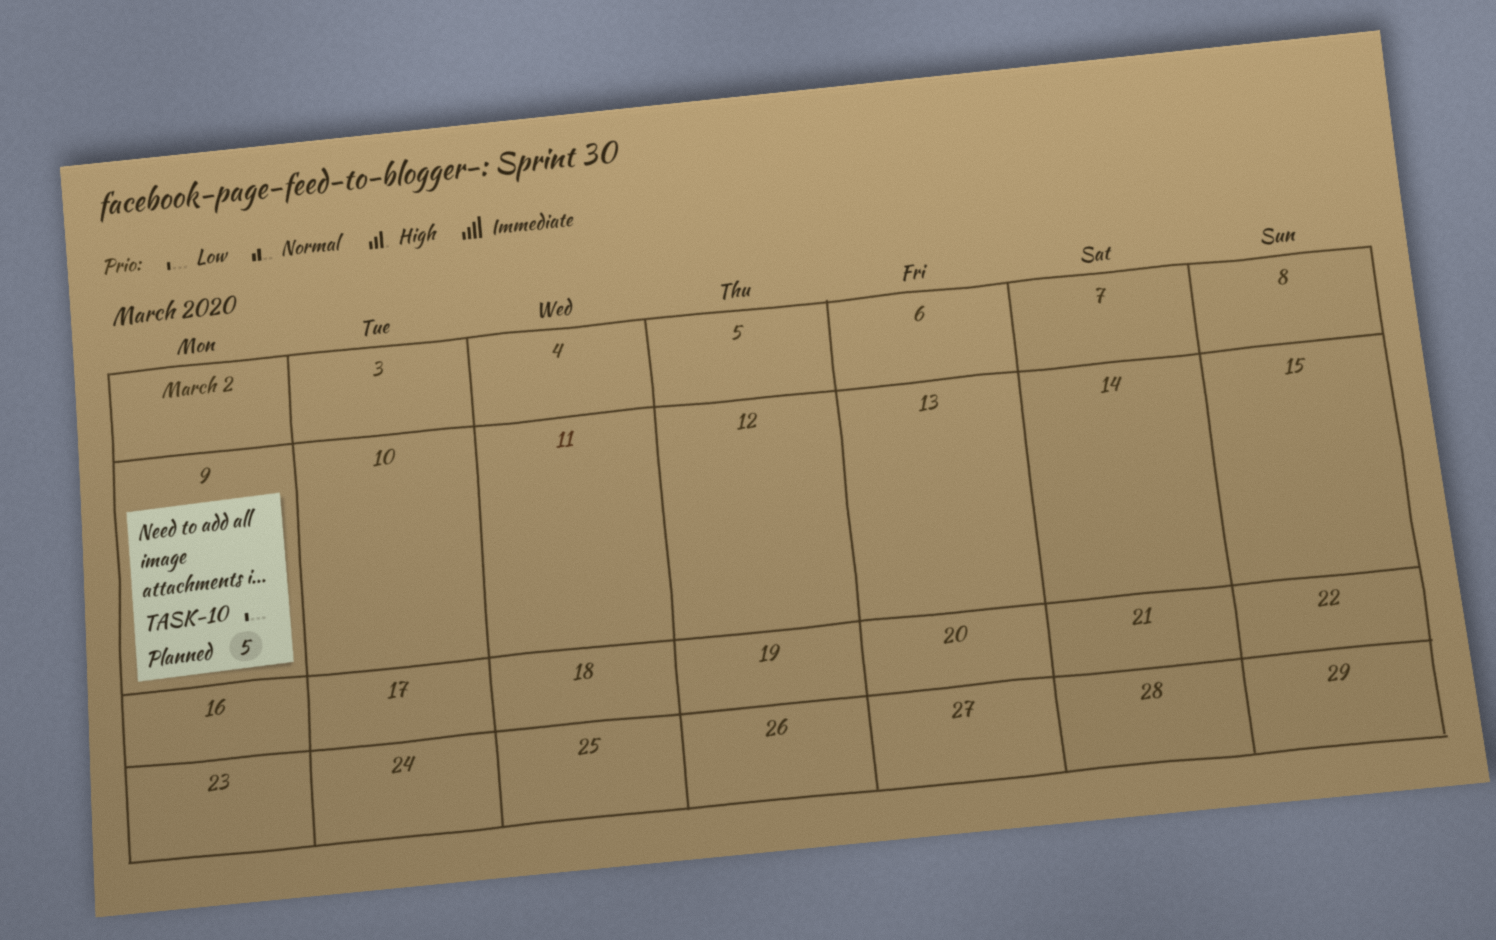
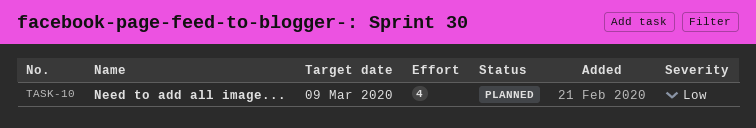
TASK-10, estimate: 5 -> 4

